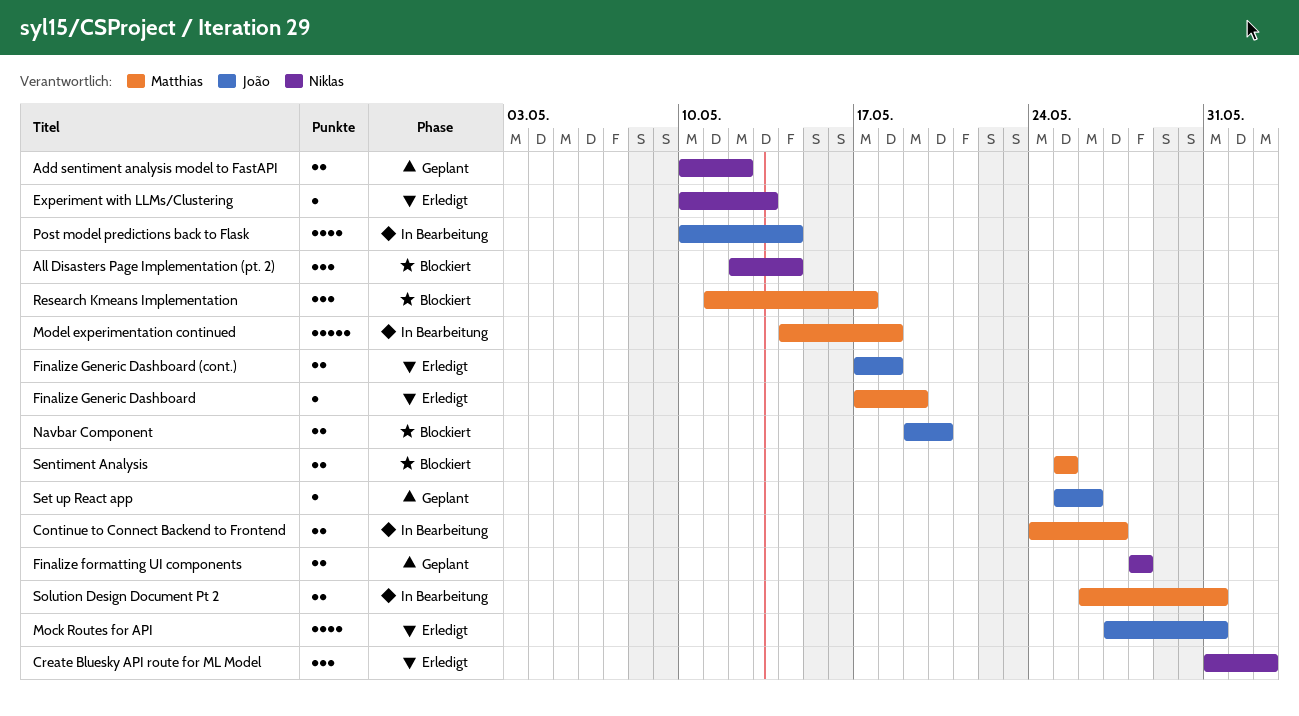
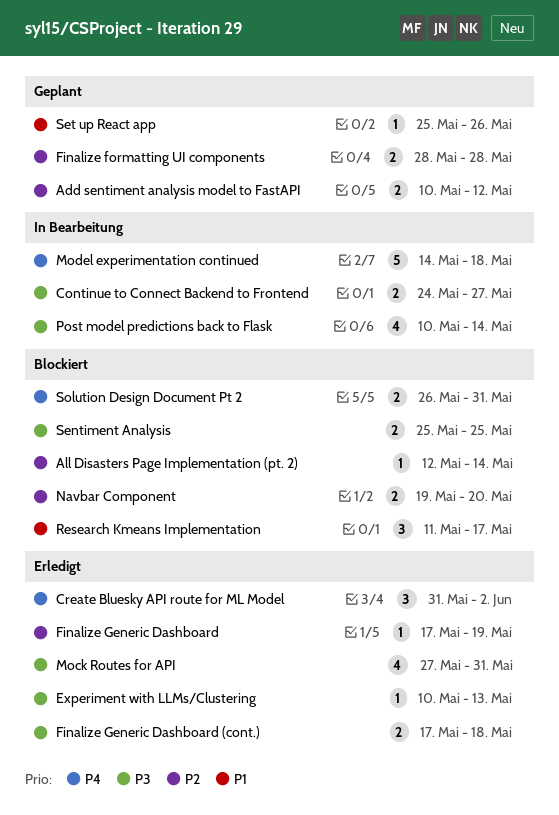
All Disasters Page Implementation (pt. 2), estimate: 3 -> 1
Solution Design Document Pt 2, status: In Bearbeitung -> Blockiert

